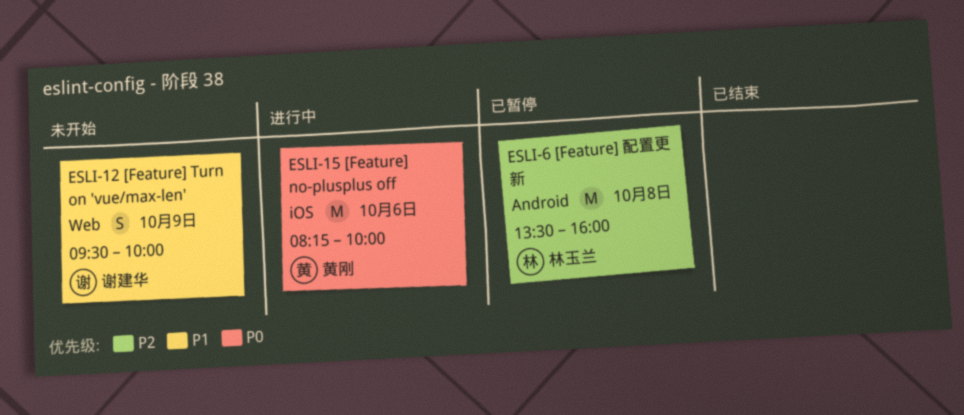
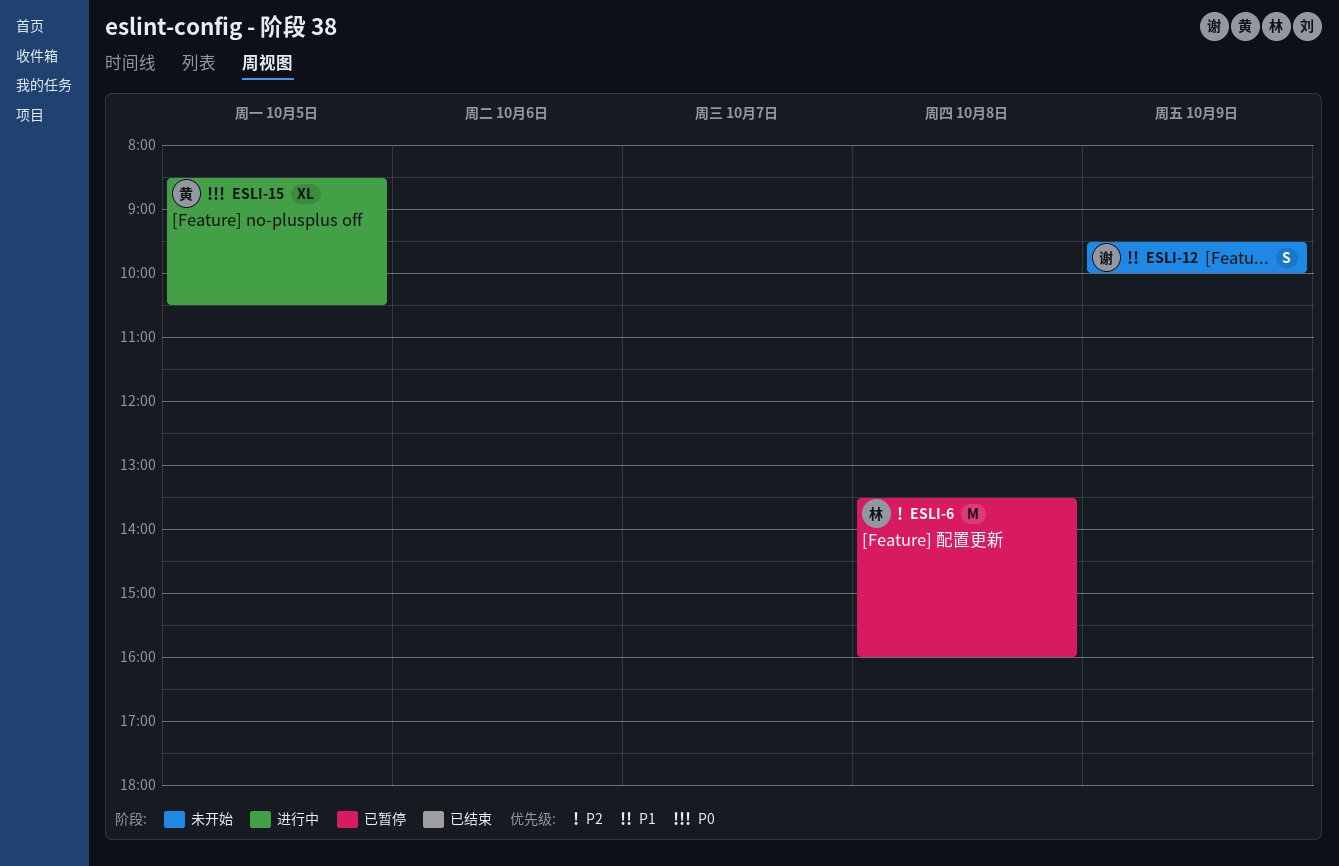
ESLI-15, estimate: M -> XL
ESLI-15, day: Oct 6 -> Oct 5
ESLI-15, begins: 08:15 -> 08:30
ESLI-15, ends: 10:00 -> 10:30

